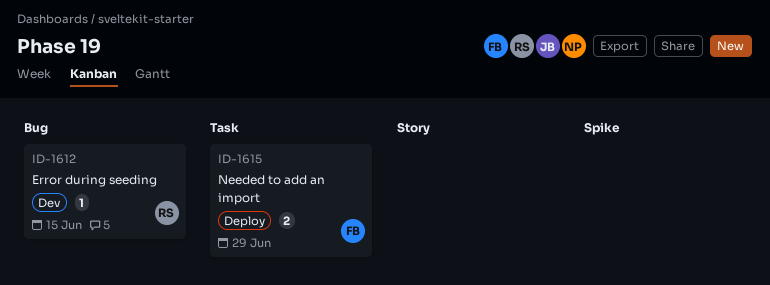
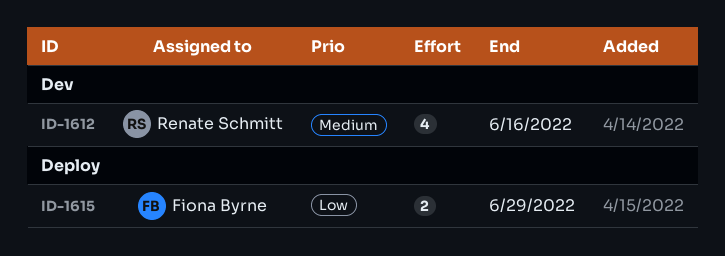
ID-1612, estimate: 1 -> 4
ID-1612, due: Jun 15 -> Jun 16

